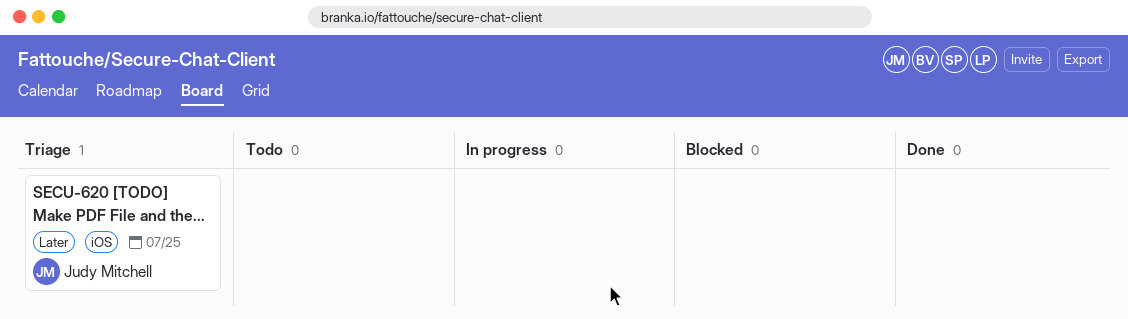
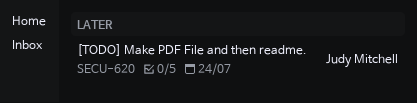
SECU-620, due: Jul 25 -> Jul 24

